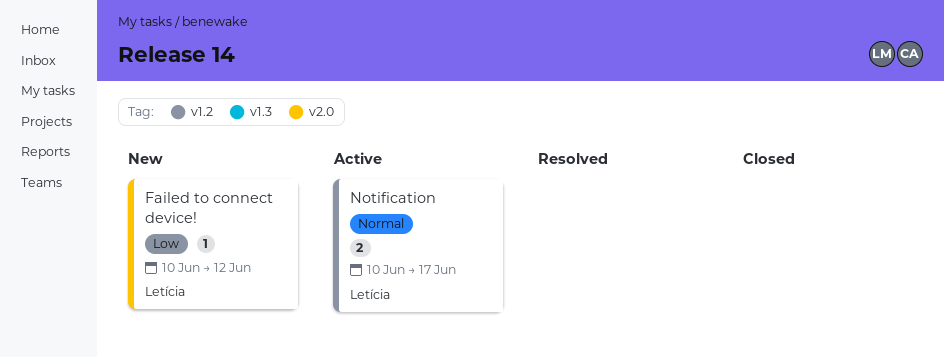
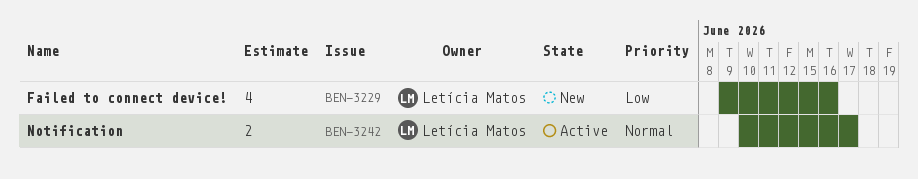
Failed to connect device!, estimate: 1 -> 4
Failed to connect device!, start: Jun 10 -> Jun 9
Failed to connect device!, due: Jun 12 -> Jun 16

